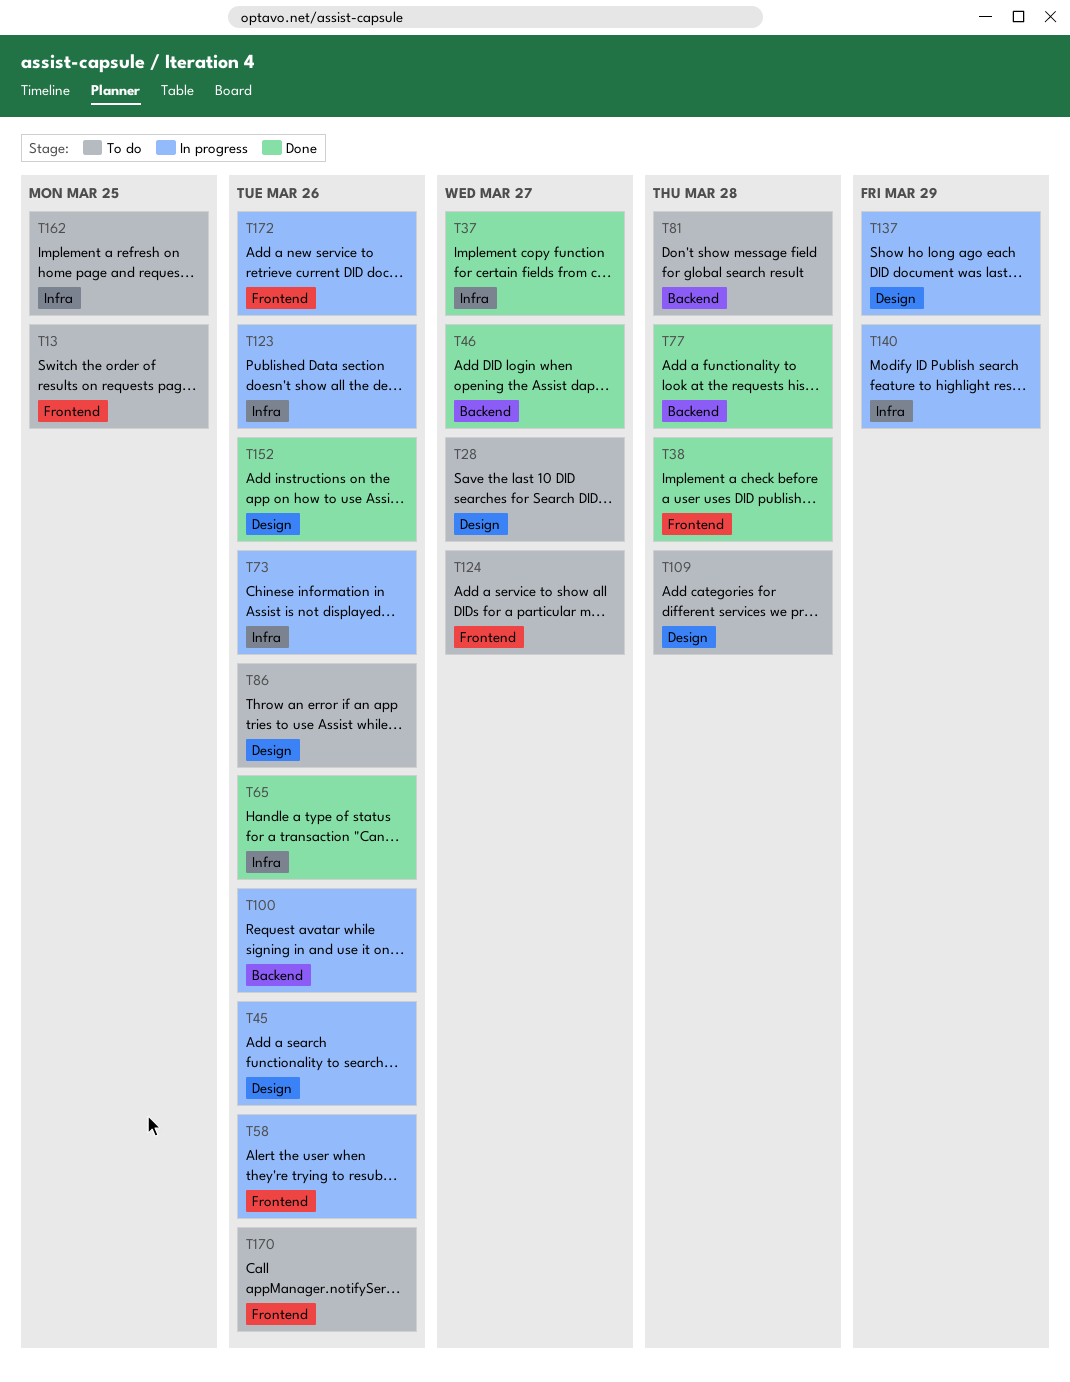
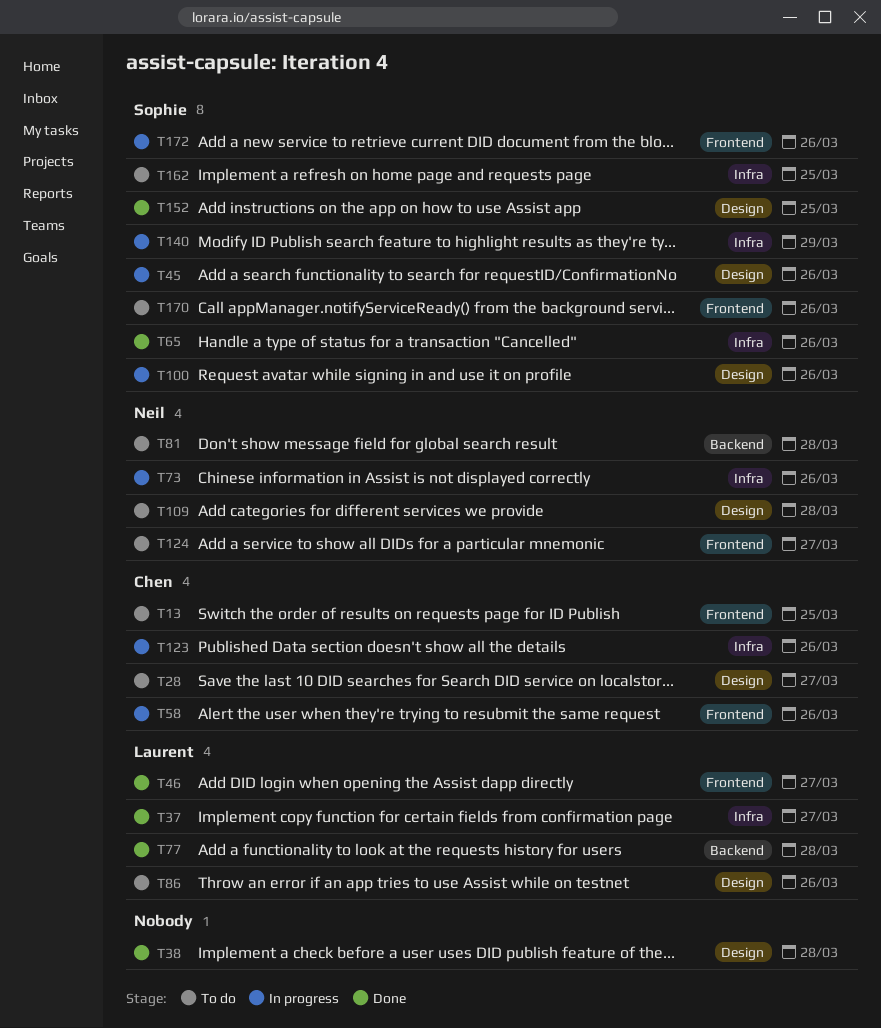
T38, label: Frontend -> Design
T46, label: Backend -> Frontend
T100, label: Backend -> Design
T137: present -> none
T152, due: Mar 26 -> Mar 25

